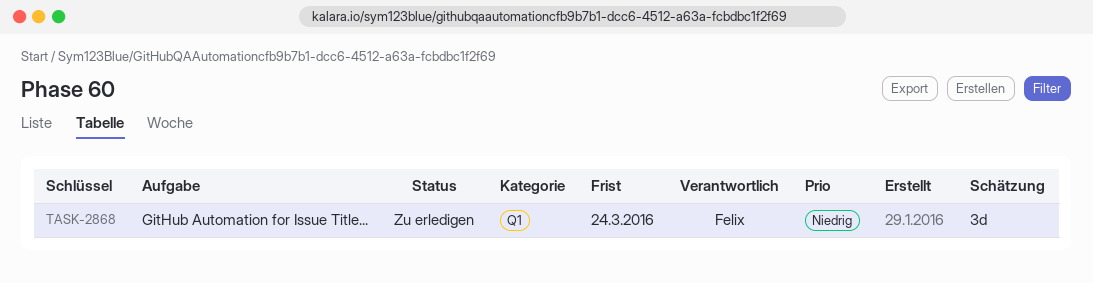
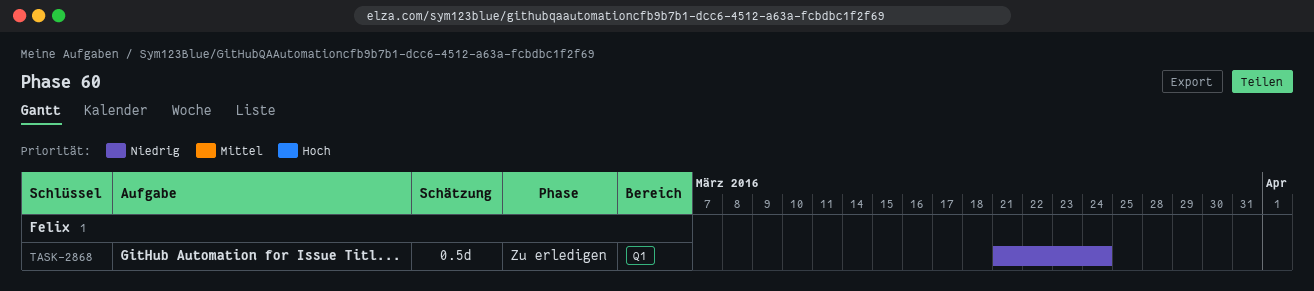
TASK-2868, estimate: 3d -> 0.5d

